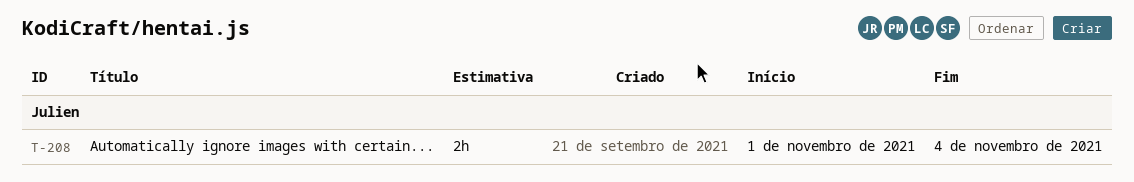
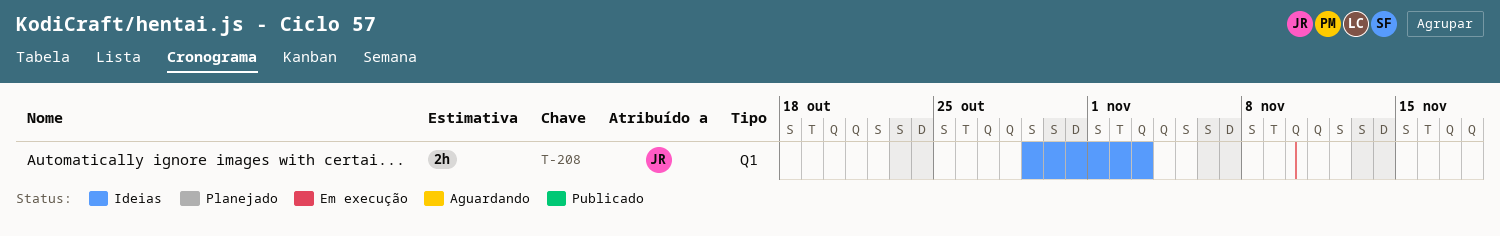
T-208, start: Nov 1 -> Oct 29
T-208, due: Nov 4 -> Nov 3

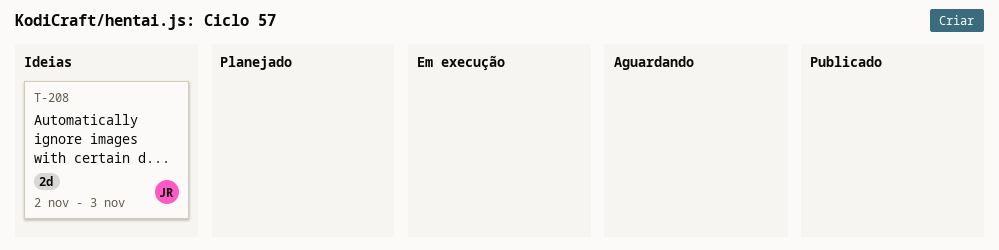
T-208, estimate: 2h -> 2d
T-208, start: Oct 29 -> Nov 2

